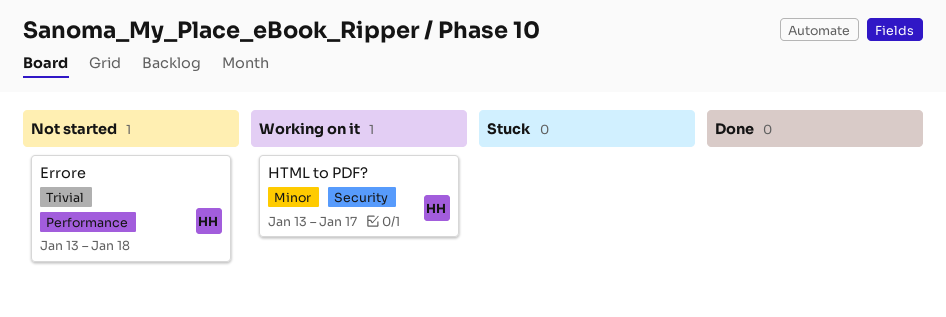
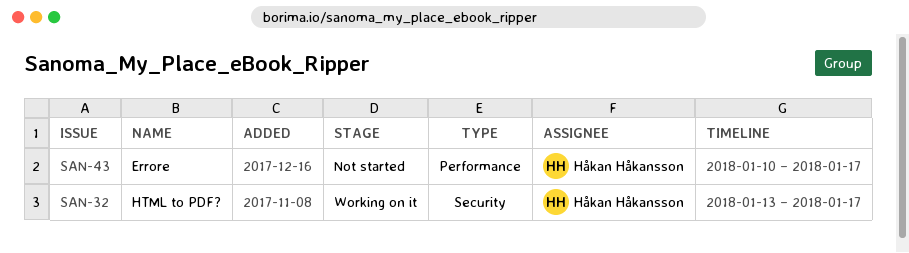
Errore, start: Jan 13 -> Jan 10
Errore, due: Jan 18 -> Jan 17

